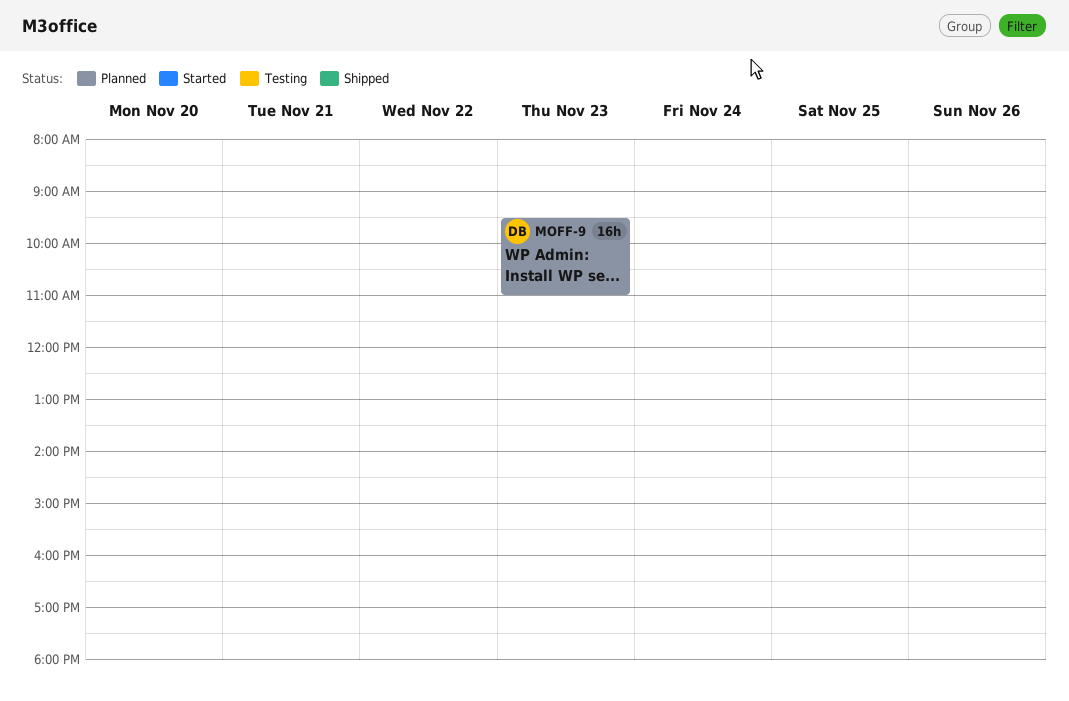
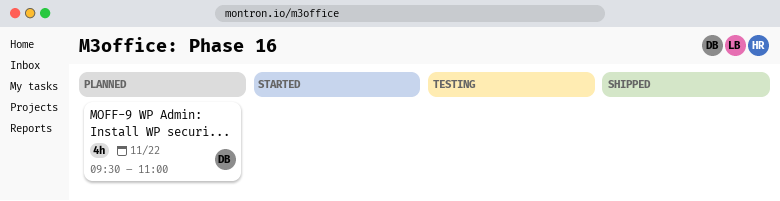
MOFF-9, estimate: 16h -> 4h
MOFF-9, day: Nov 23 -> Nov 22

